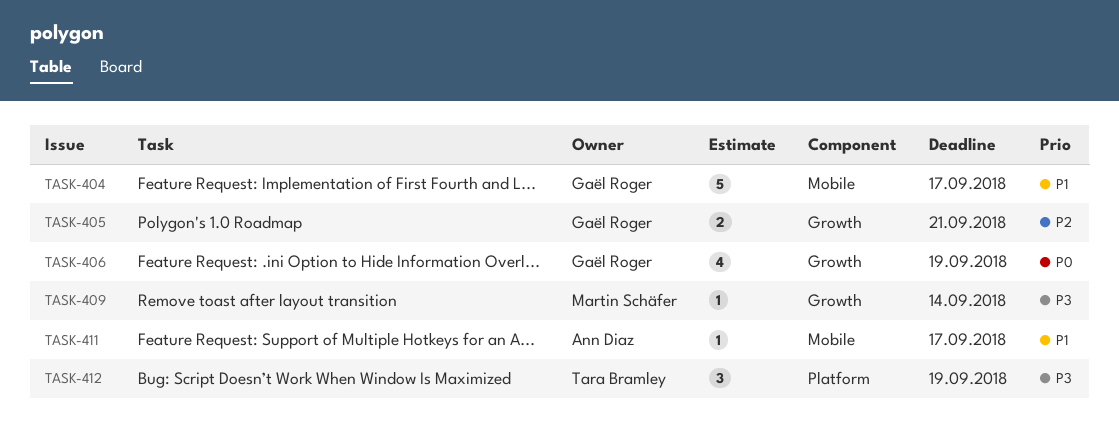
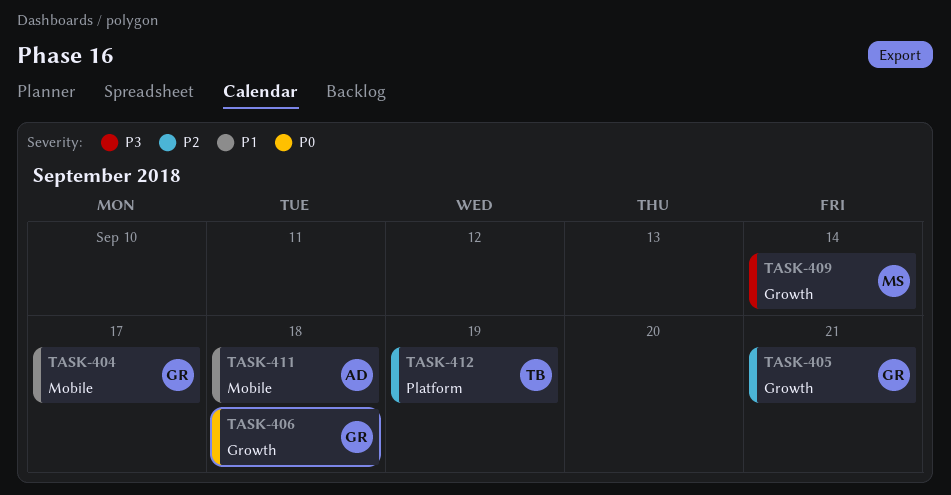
TASK-406, due: Sep 19 -> Sep 18
TASK-411, due: Sep 17 -> Sep 18
TASK-412, priority: P3 -> P2

